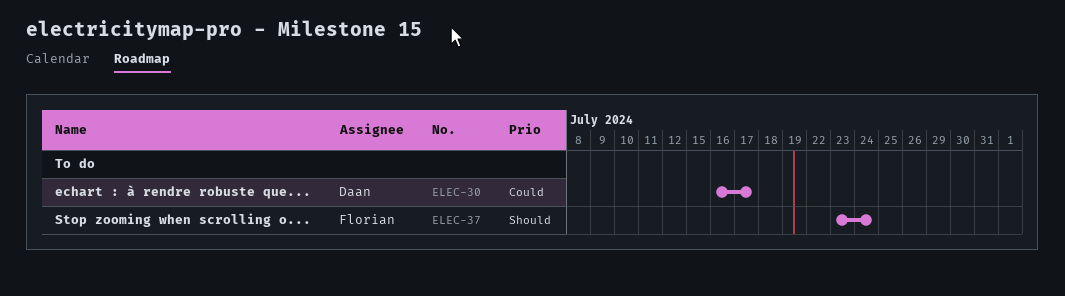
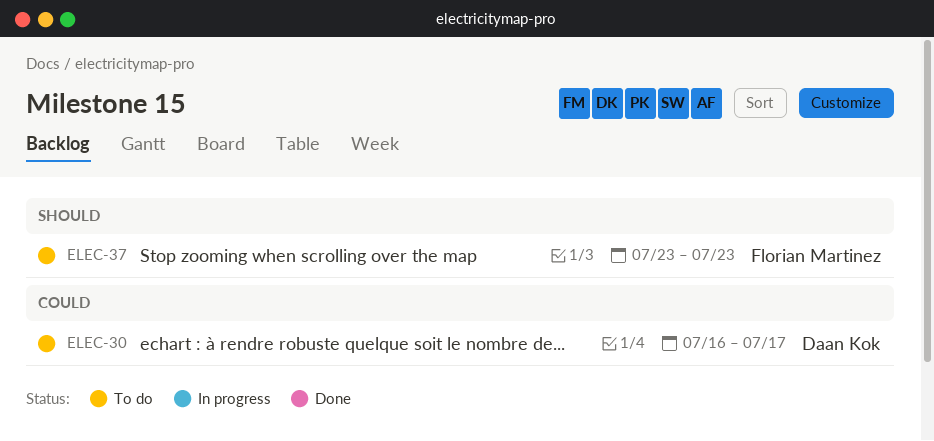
ELEC-37, due: Jul 24 -> Jul 23

